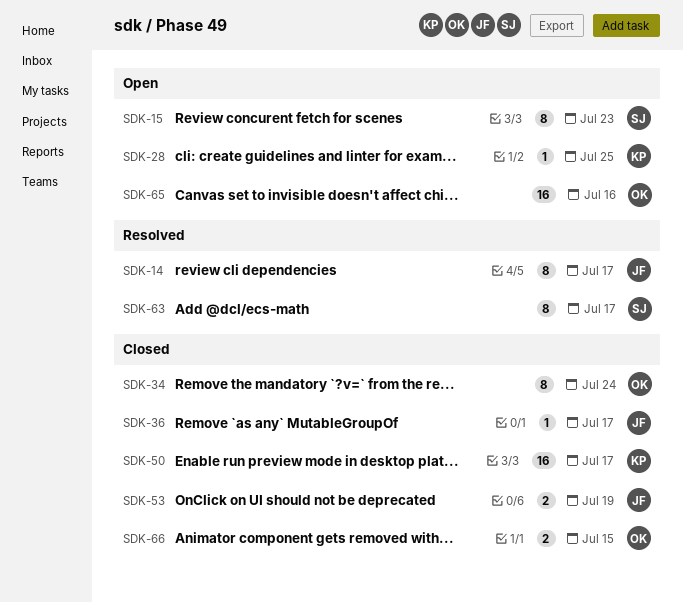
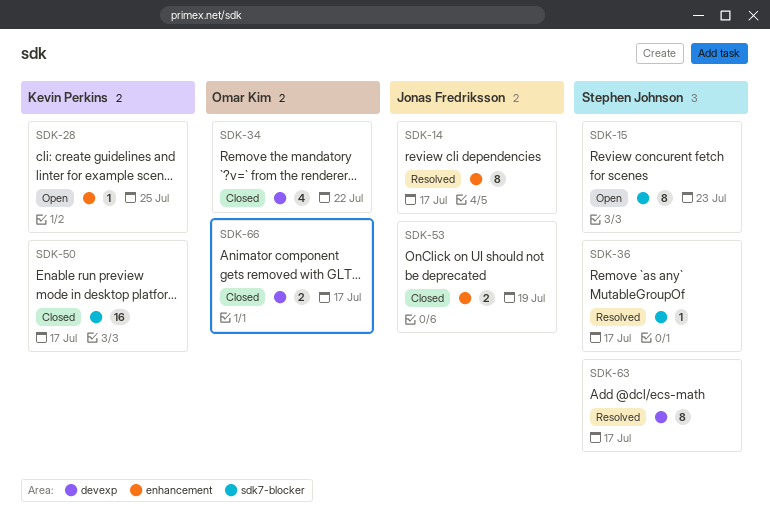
SDK-34, estimate: 8 -> 4
SDK-34, due: Jul 24 -> Jul 22
SDK-36, status: Closed -> Resolved
SDK-36, owner: Jonas Fredriksson -> Stephen Johnson
SDK-65: present -> none
SDK-66, due: Jul 15 -> Jul 17

